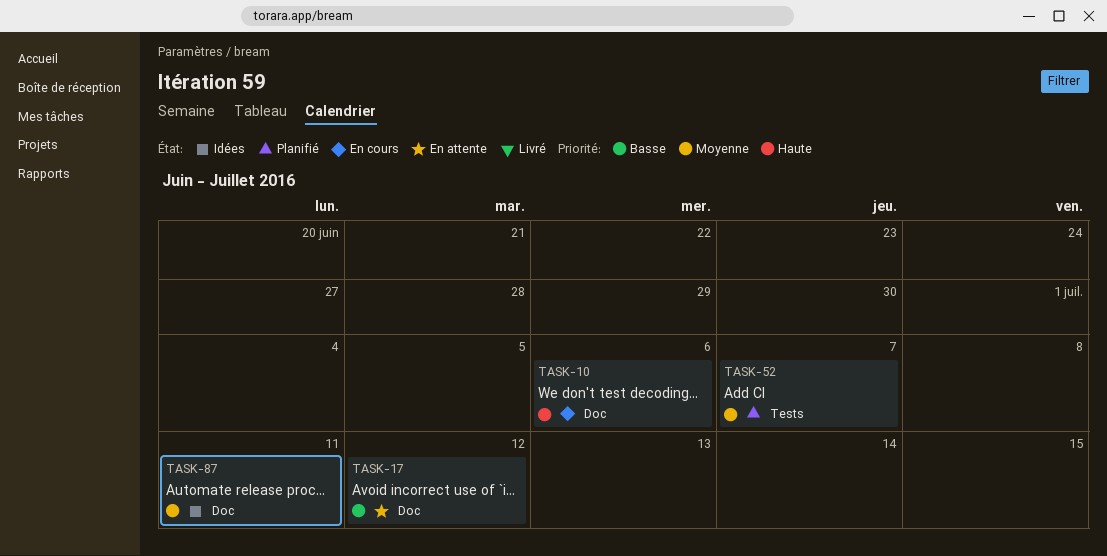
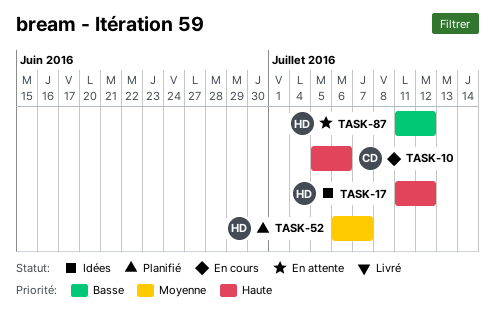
TASK-17, status: En attente -> Idées
TASK-17, priority: Basse -> Haute
TASK-87, status: Idées -> En attente
TASK-87, priority: Moyenne -> Basse
TASK-87, due: Jul 11 -> Jul 12

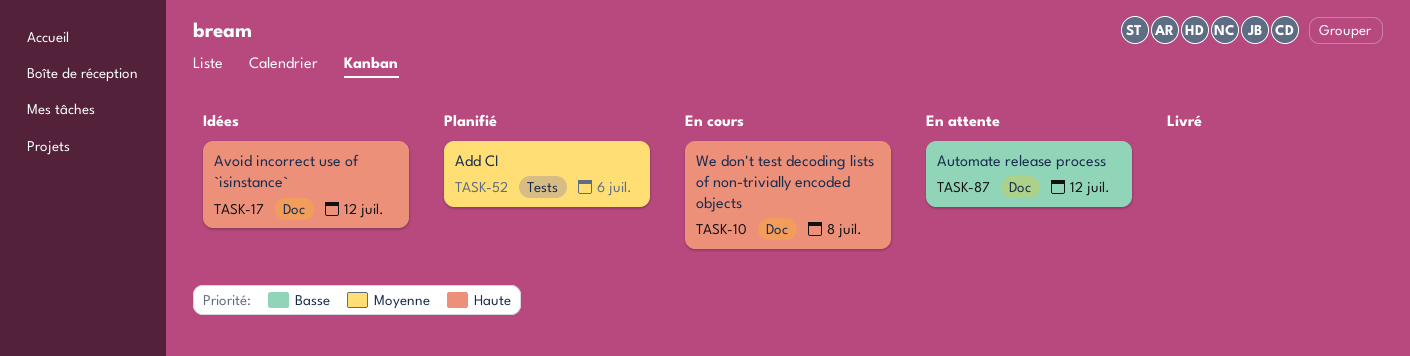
TASK-10, due: Jul 6 -> Jul 8
TASK-52, due: Jul 7 -> Jul 6

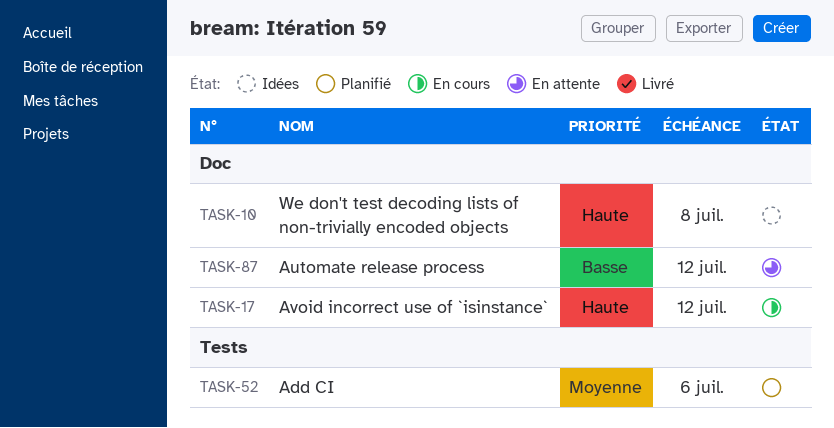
TASK-10, status: En cours -> Idées
TASK-17, status: Idées -> En cours

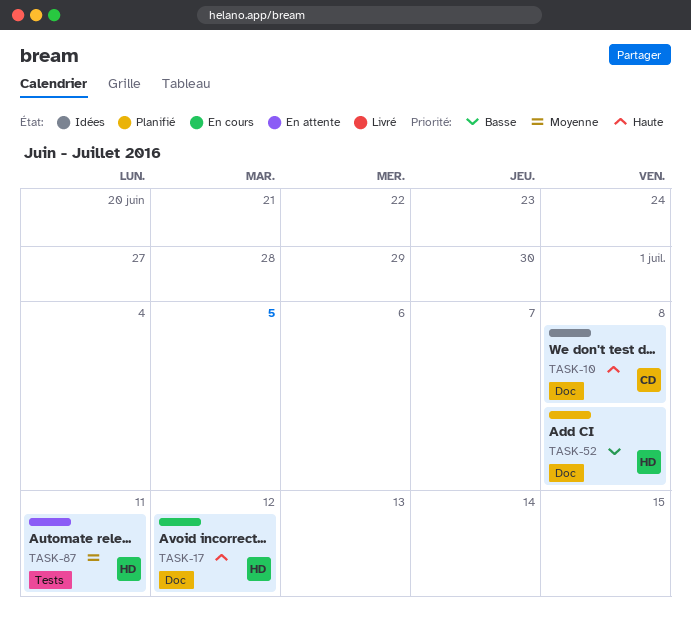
TASK-52, priority: Moyenne -> Basse
TASK-52, label: Tests -> Doc
TASK-52, due: Jul 6 -> Jul 8
TASK-87, priority: Basse -> Moyenne
TASK-87, label: Doc -> Tests
TASK-87, due: Jul 12 -> Jul 11

